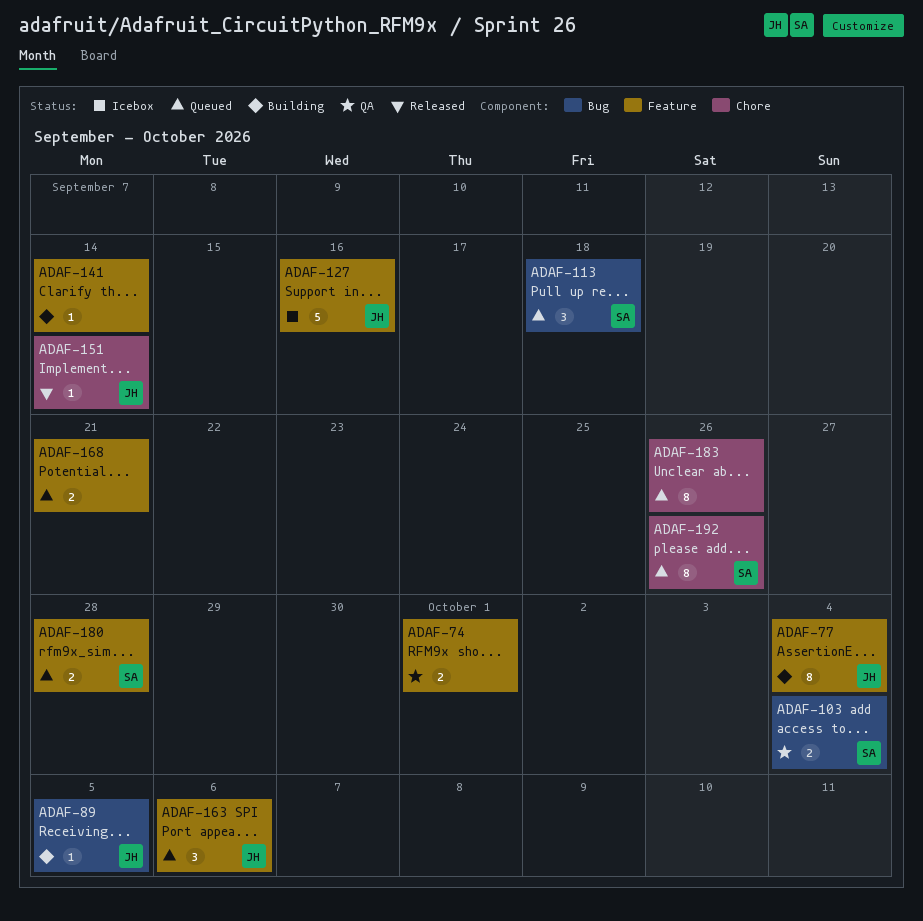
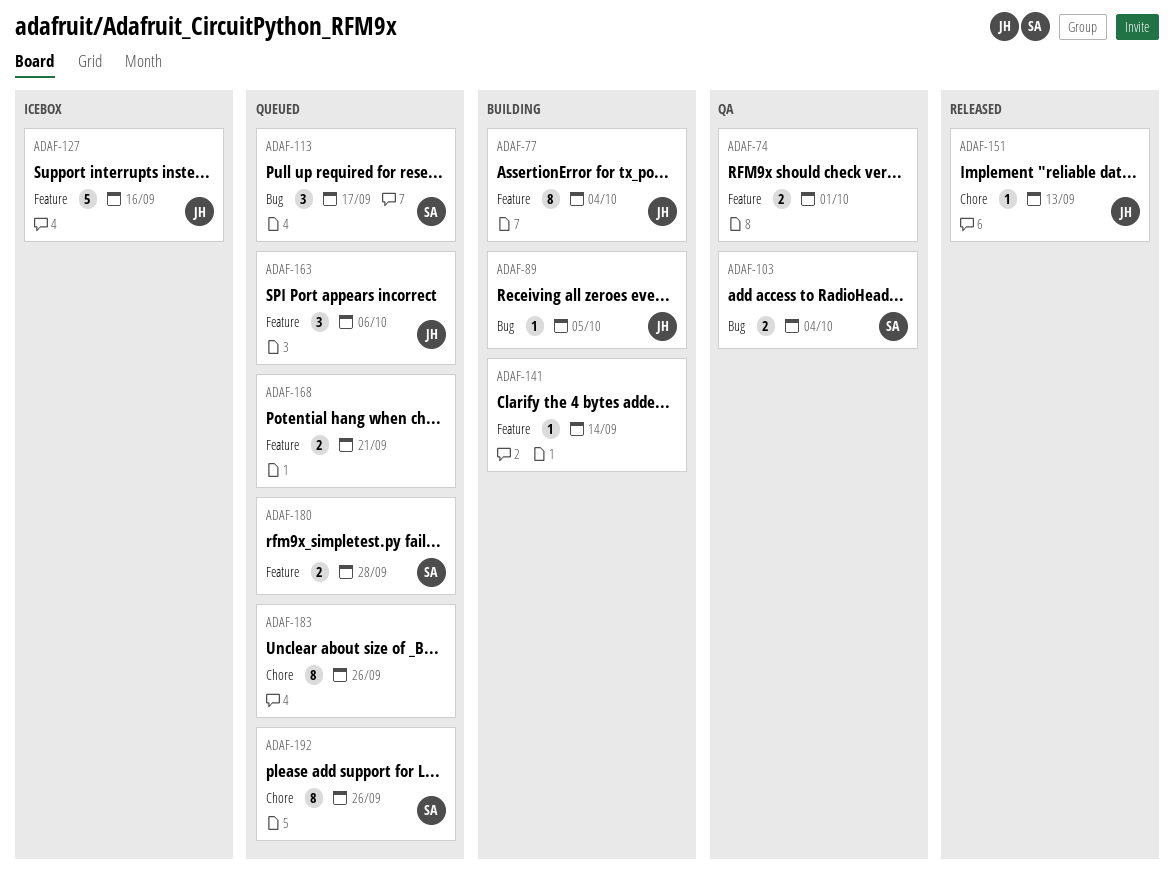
ADAF-113, due: Sep 18 -> Sep 17
ADAF-151, due: Sep 14 -> Sep 13

